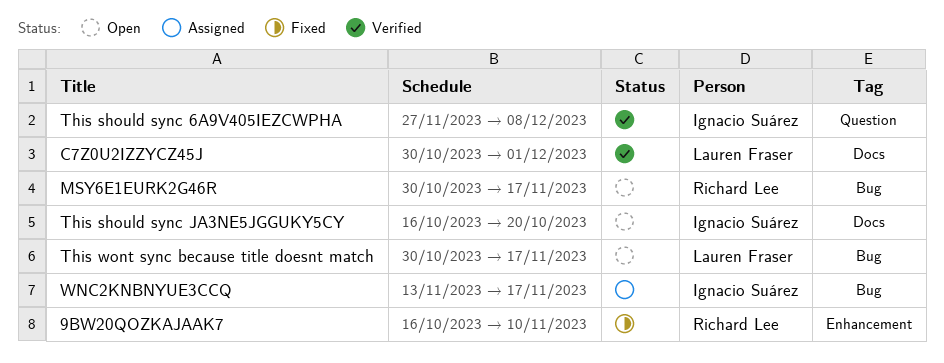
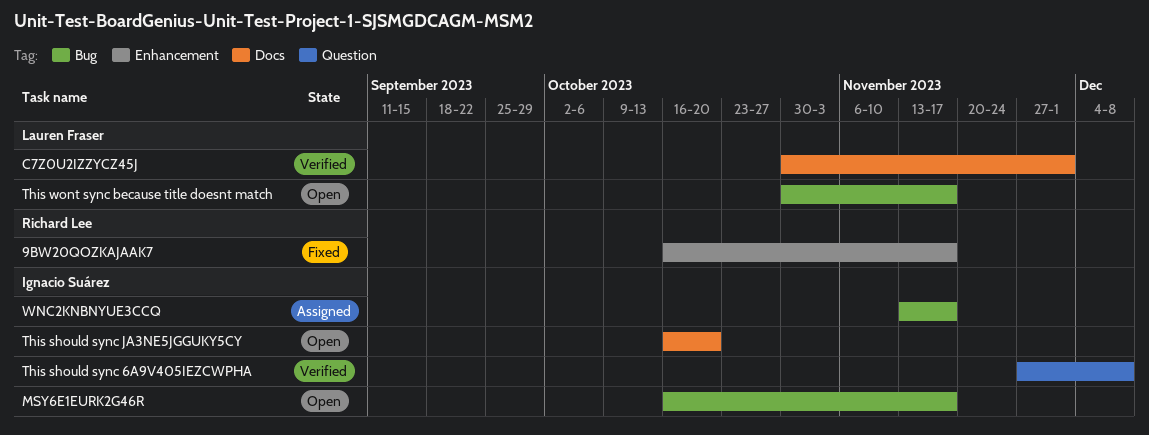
9BW20QOZKAJAAK7, due: Nov 10 -> Nov 17
MSY6E1EURK2G46R, owner: Richard Lee -> Ignacio Suárez
MSY6E1EURK2G46R, start: Oct 30 -> Oct 16

